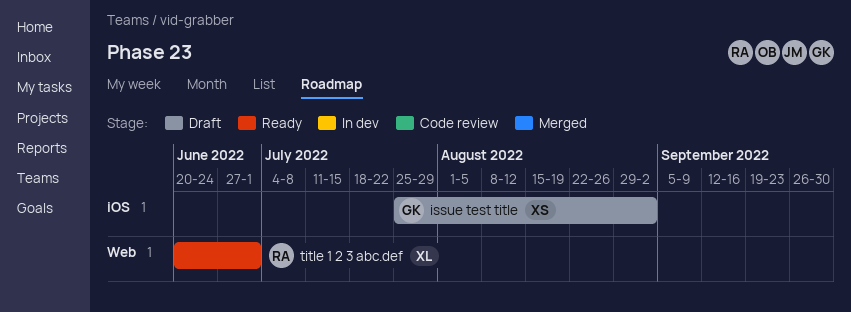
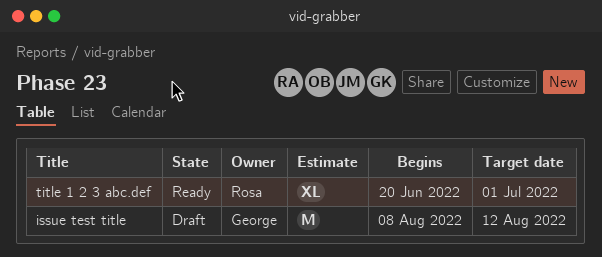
issue test title, estimate: XS -> M
issue test title, start: Jul 25 -> Aug 8
issue test title, due: Sep 2 -> Aug 12

